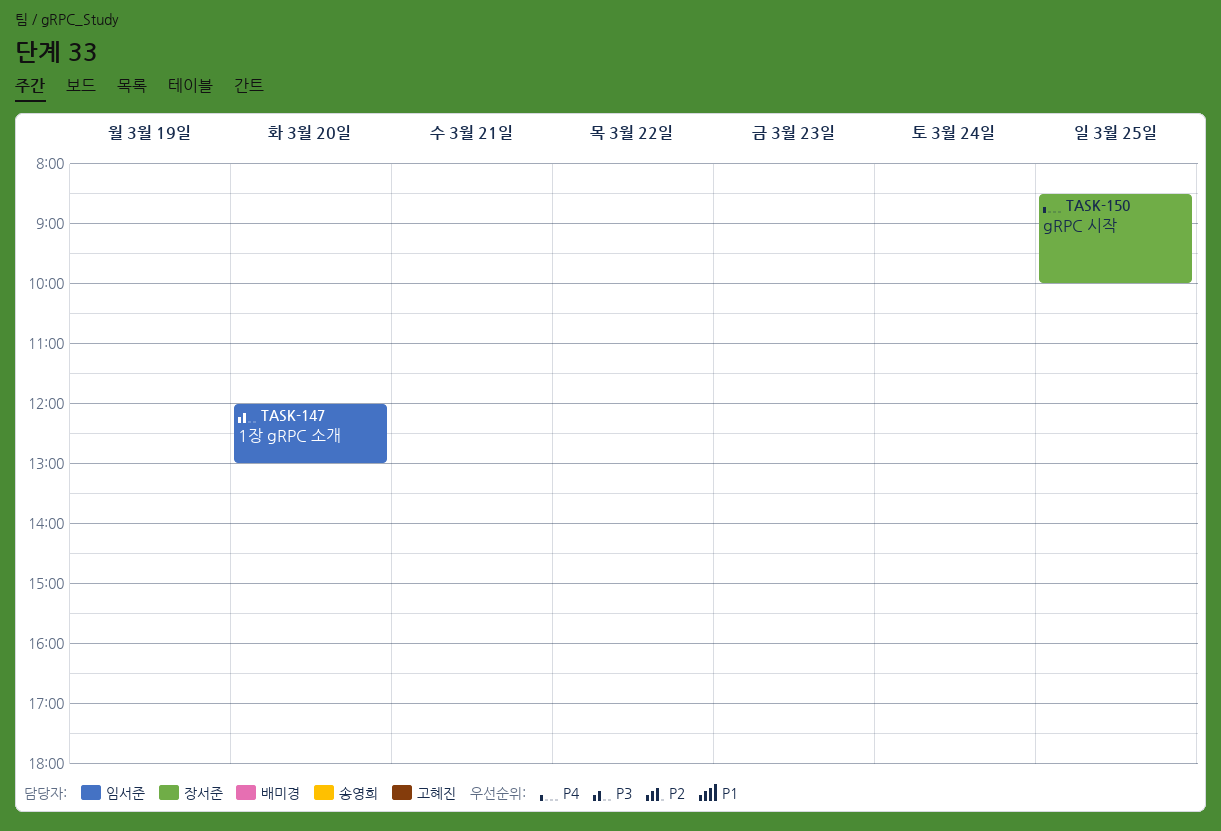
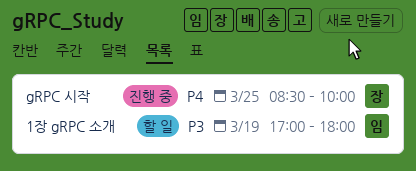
1장 gRPC 소개, day: Mar 20 -> Mar 19
1장 gRPC 소개, begins: 12:00 -> 17:00
1장 gRPC 소개, ends: 13:00 -> 18:00

